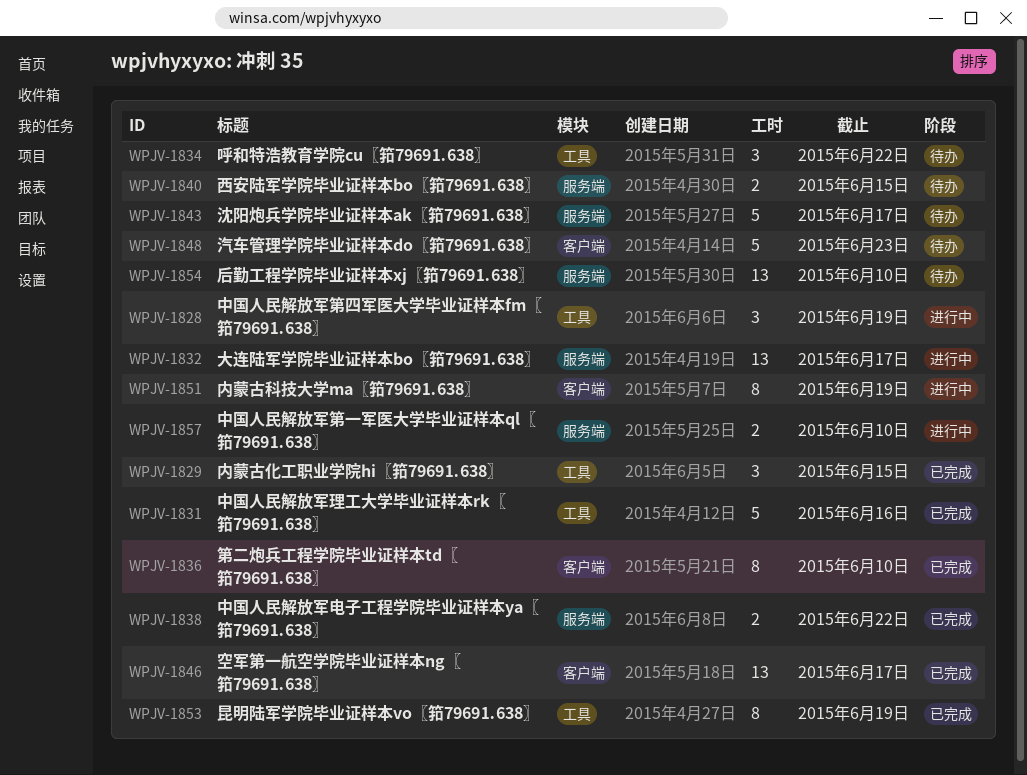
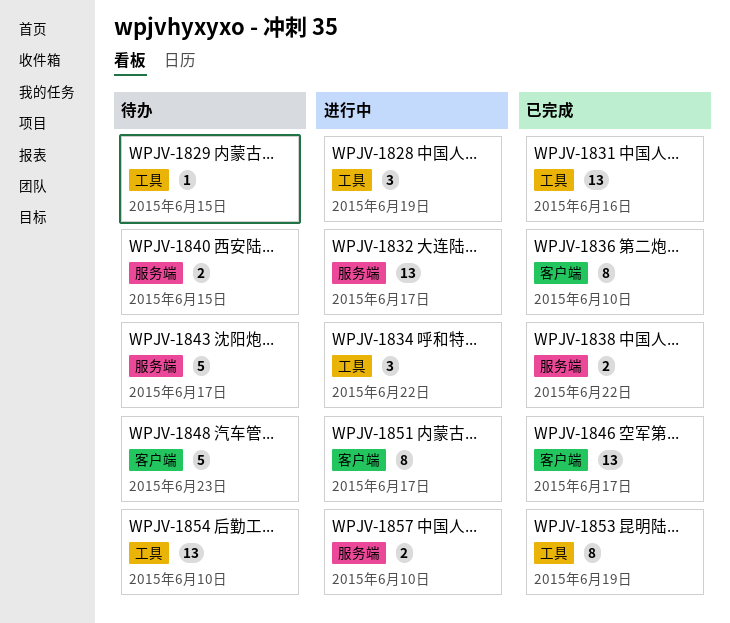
WPJV-1829, status: 已完成 -> 待办
WPJV-1829, estimate: 3 -> 1
WPJV-1831, estimate: 5 -> 13
WPJV-1834, status: 待办 -> 进行中
WPJV-1851, due: Jun 19 -> Jun 17
WPJV-1854, label: 服务端 -> 工具

